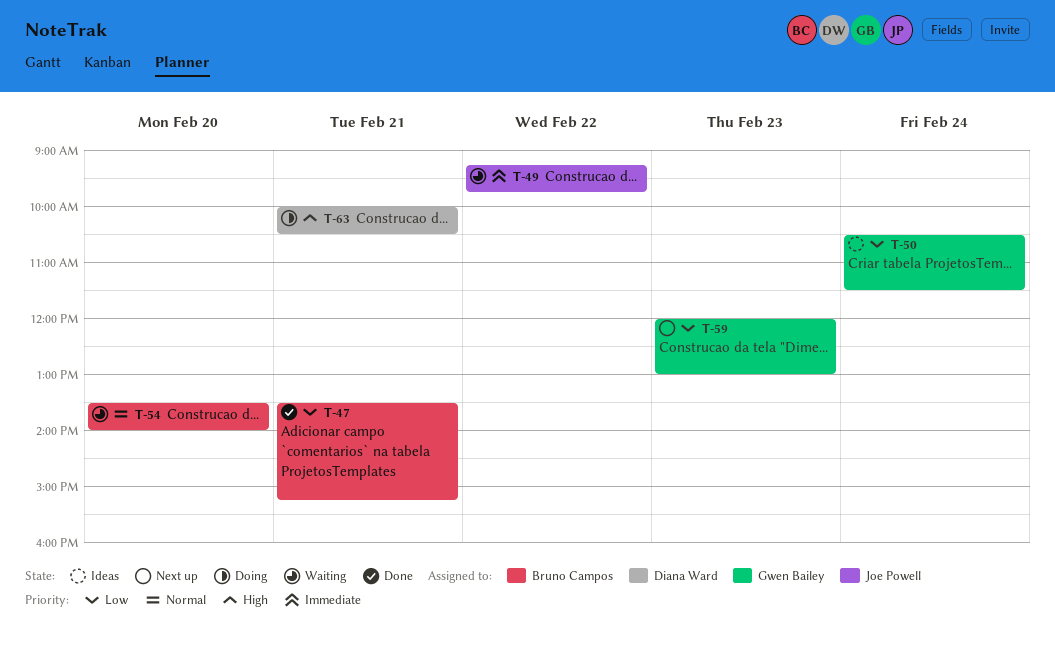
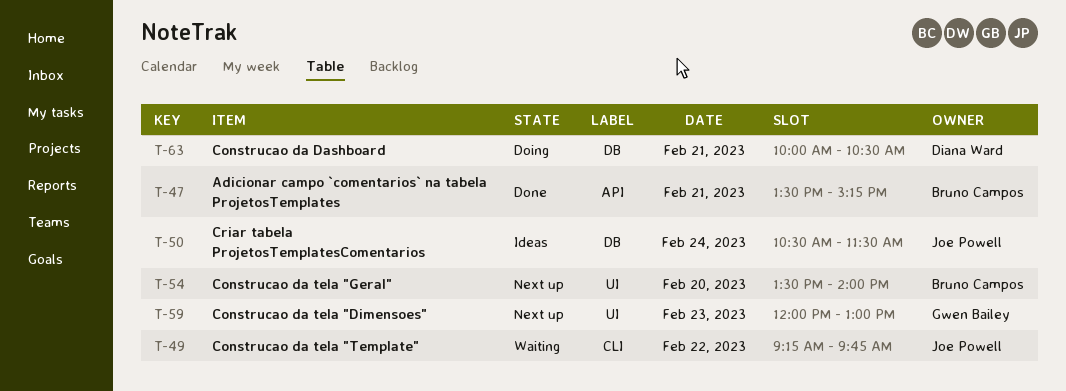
T-50, owner: Gwen Bailey -> Joe Powell
T-54, status: Waiting -> Next up

